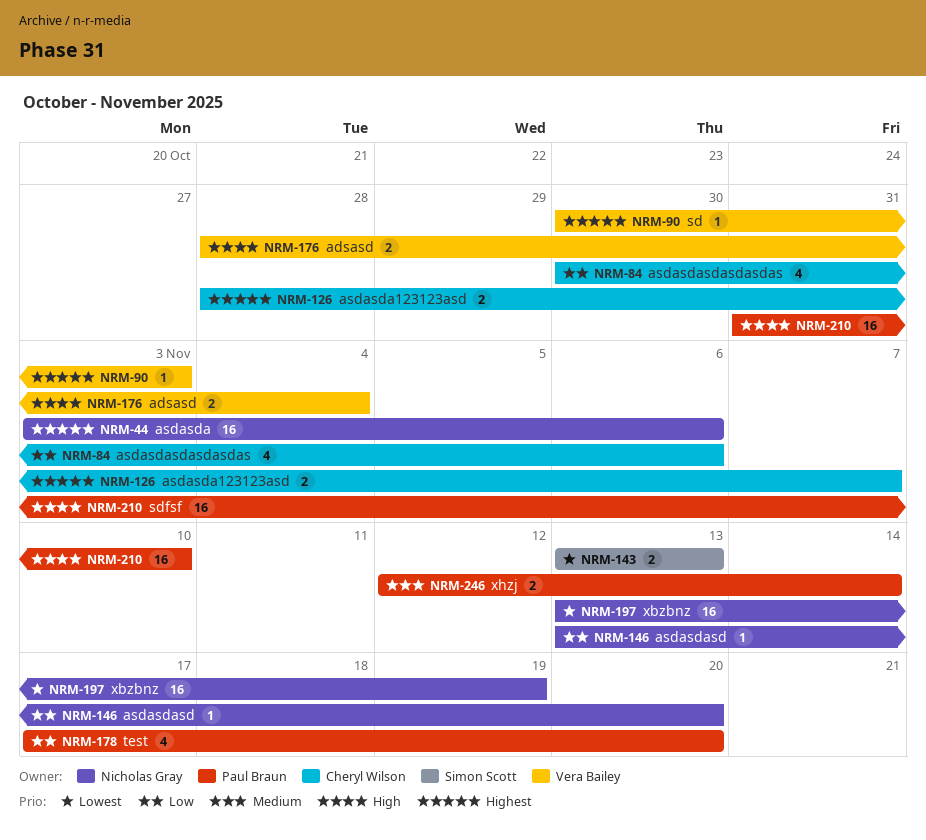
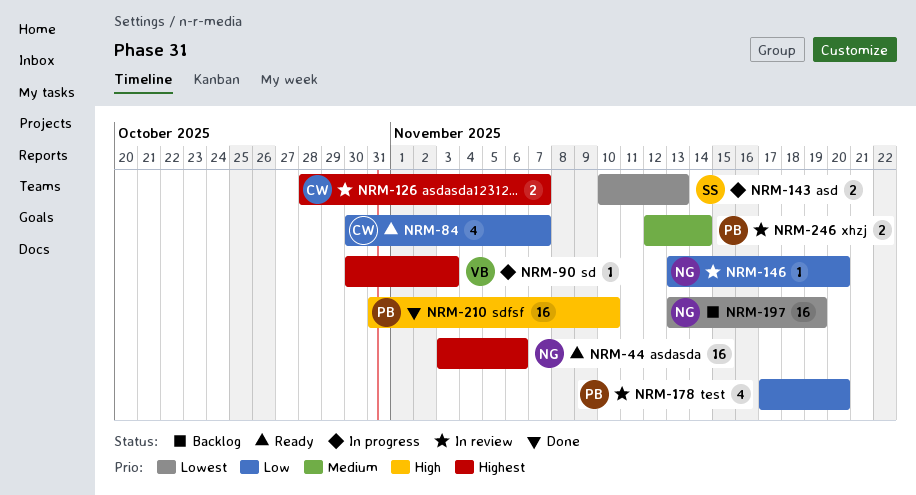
NRM-84, due: Nov 6 -> Nov 7
NRM-143, start: Nov 13 -> Nov 10
NRM-176: present -> none

